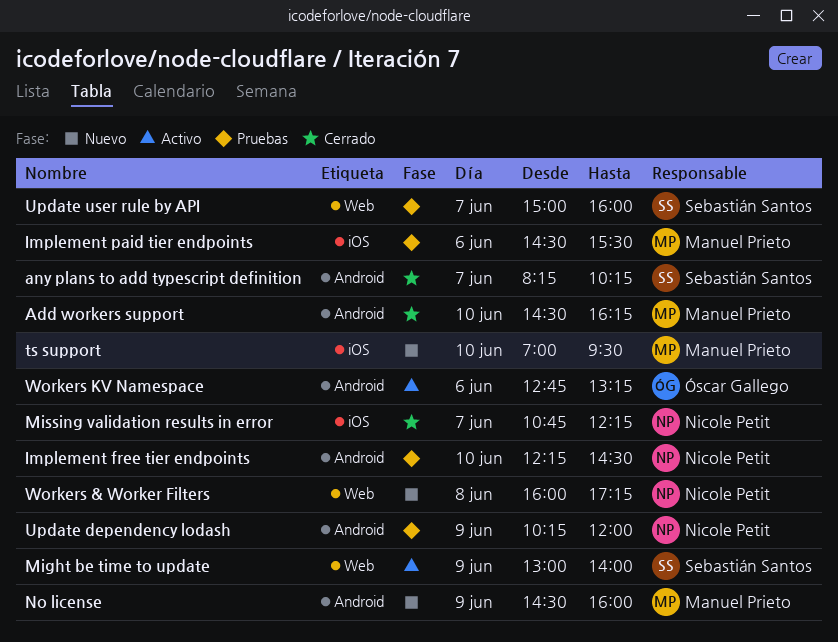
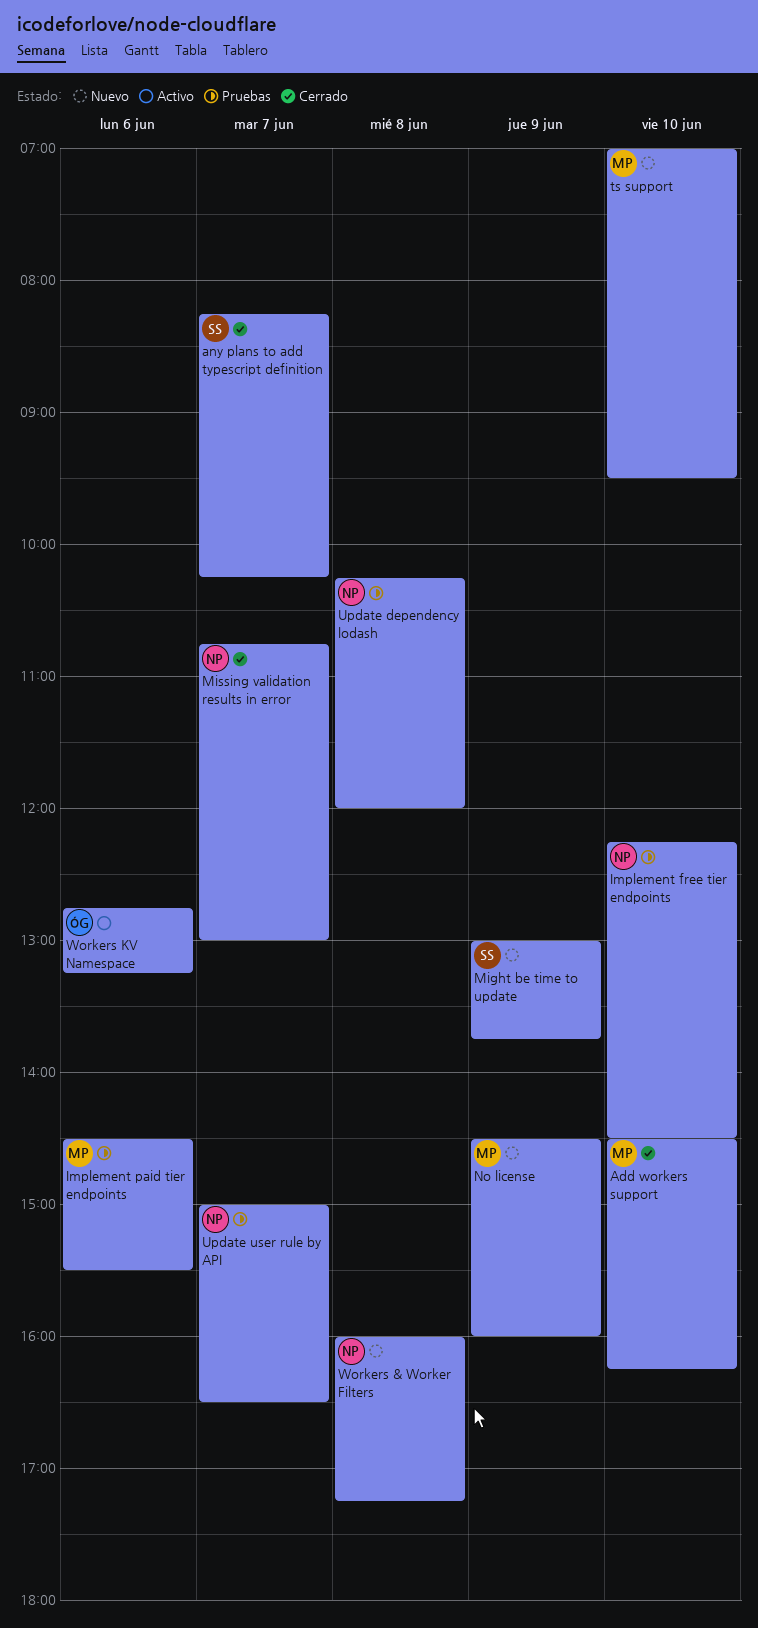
Might be time to update, status: Activo -> Nuevo
Might be time to update, ends: 14:00 -> 13:45
Missing validation results in error, ends: 12:15 -> 13:00
Update dependency lodash, day: Jun 9 -> Jun 8
Update user rule by API, owner: Sebastián Santos -> Nicole Petit
Update user rule by API, ends: 16:00 -> 16:30

